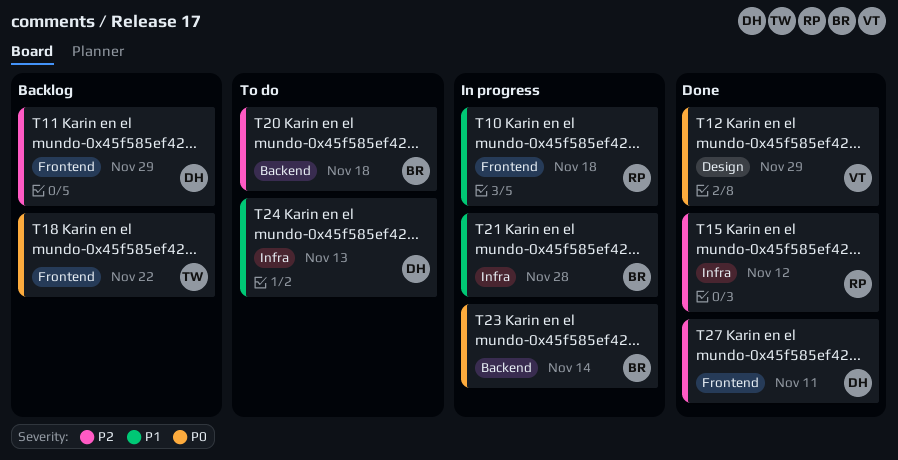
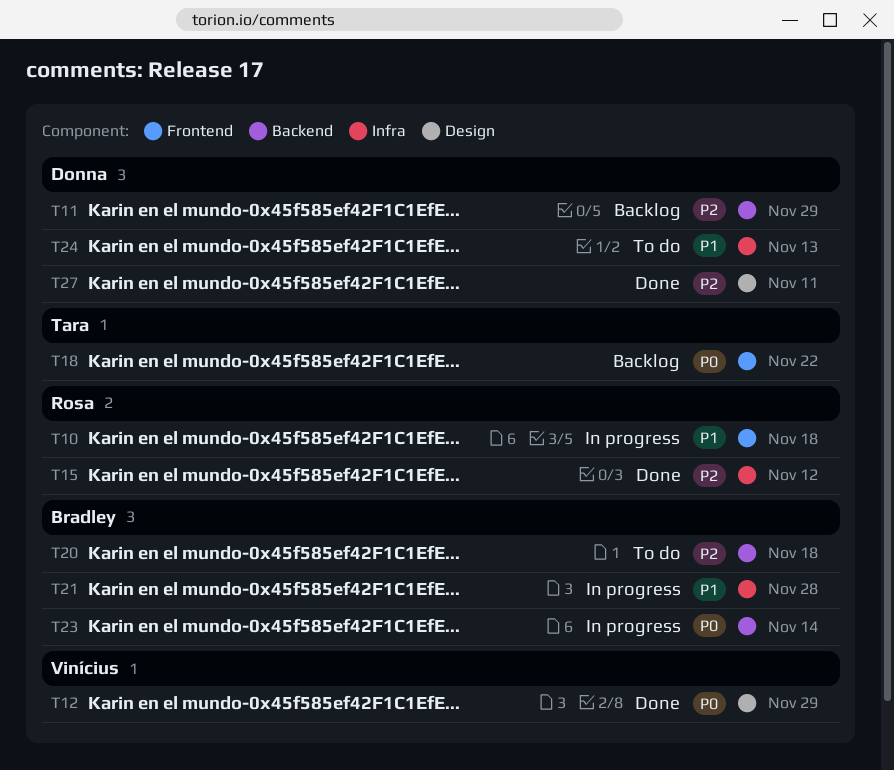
T11, label: Frontend -> Backend
T27, label: Frontend -> Design

